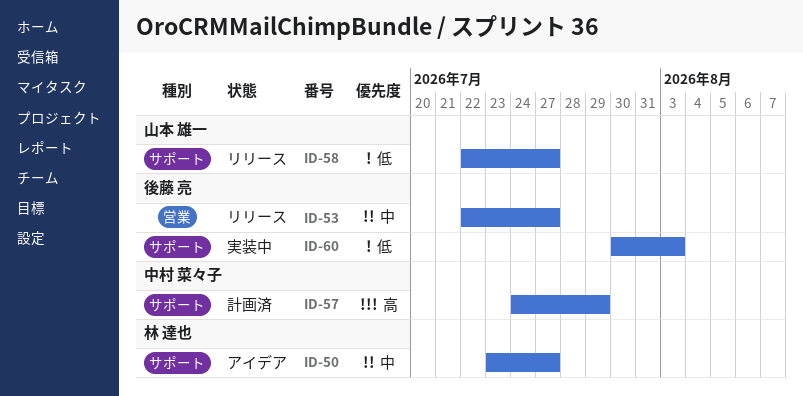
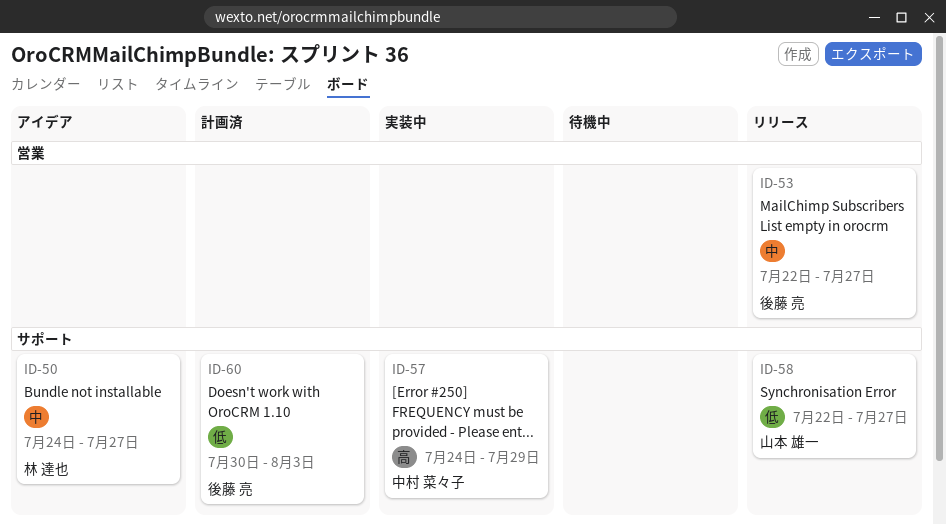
ID-50, start: Jul 23 -> Jul 24
ID-57, status: 計画済 -> 実装中
ID-60, status: 実装中 -> 計画済

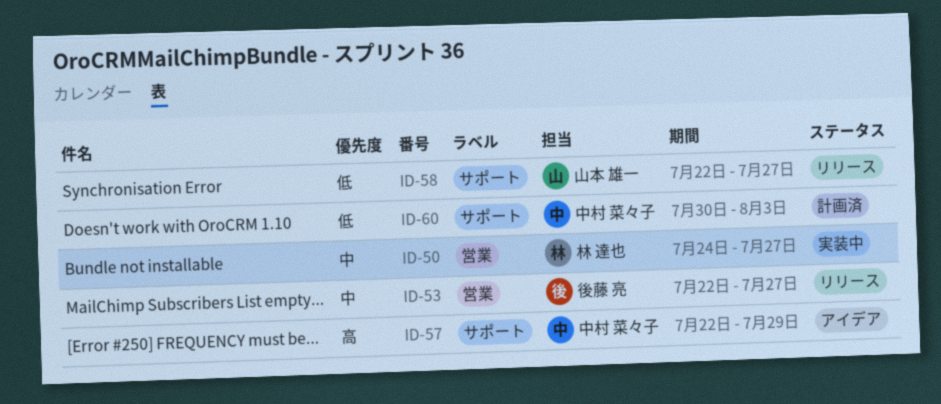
ID-50, status: アイデア -> 実装中
ID-50, label: サポート -> 営業
ID-57, status: 実装中 -> アイデア
ID-57, start: Jul 24 -> Jul 22
ID-60, owner: 後藤 亮 -> 中村 菜々子

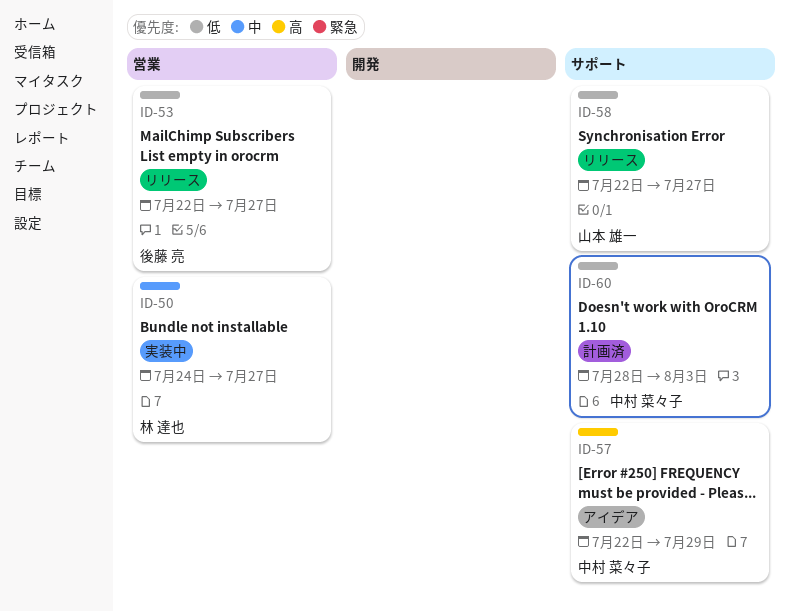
ID-53, priority: 中 -> 低
ID-60, start: Jul 30 -> Jul 28

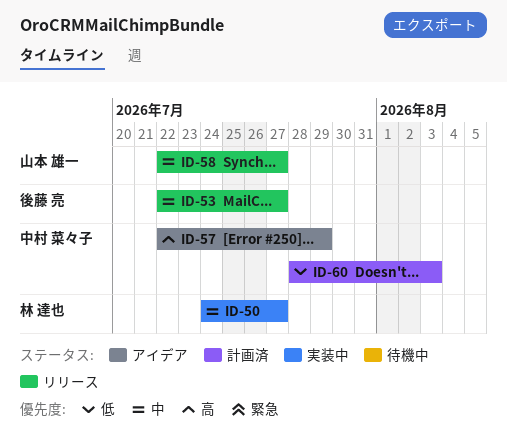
ID-53, priority: 低 -> 中
ID-58, priority: 低 -> 中

